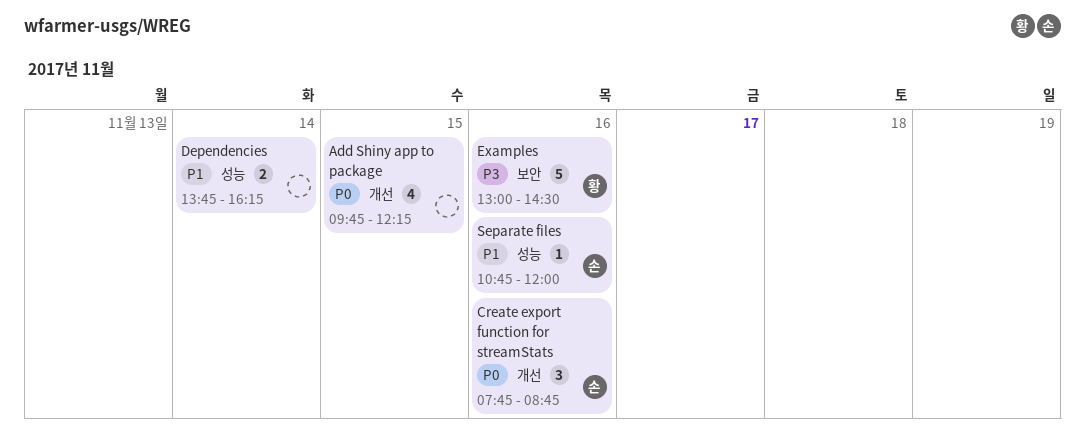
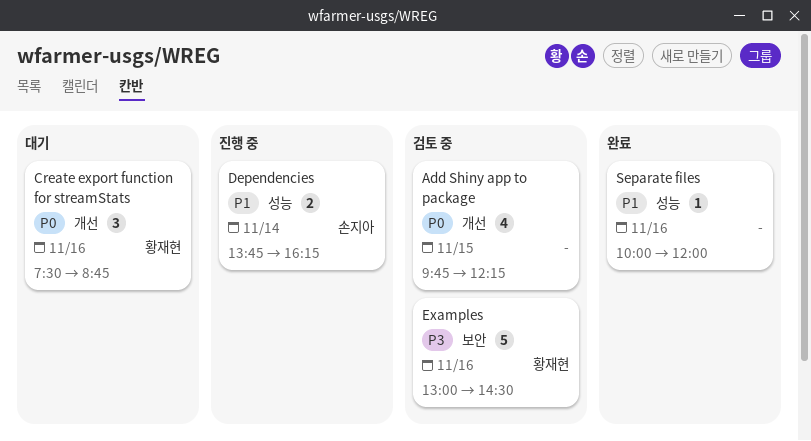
Create export function for streamStats, owner: 손지아 -> 황재현
Create export function for streamStats, begins: 07:45 -> 07:30
Dependencies, owner: none -> 손지아
Separate files, owner: 손지아 -> none
Separate files, begins: 10:45 -> 10:00

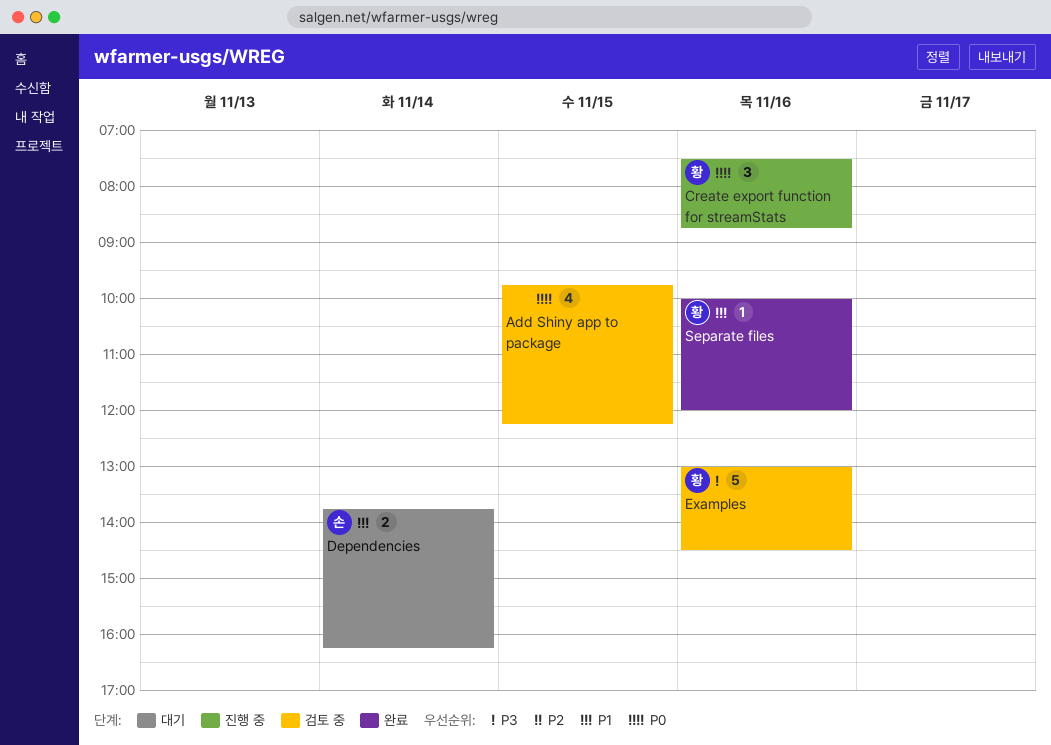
Create export function for streamStats, status: 대기 -> 진행 중
Dependencies, status: 진행 중 -> 대기
Separate files, owner: none -> 황재현

